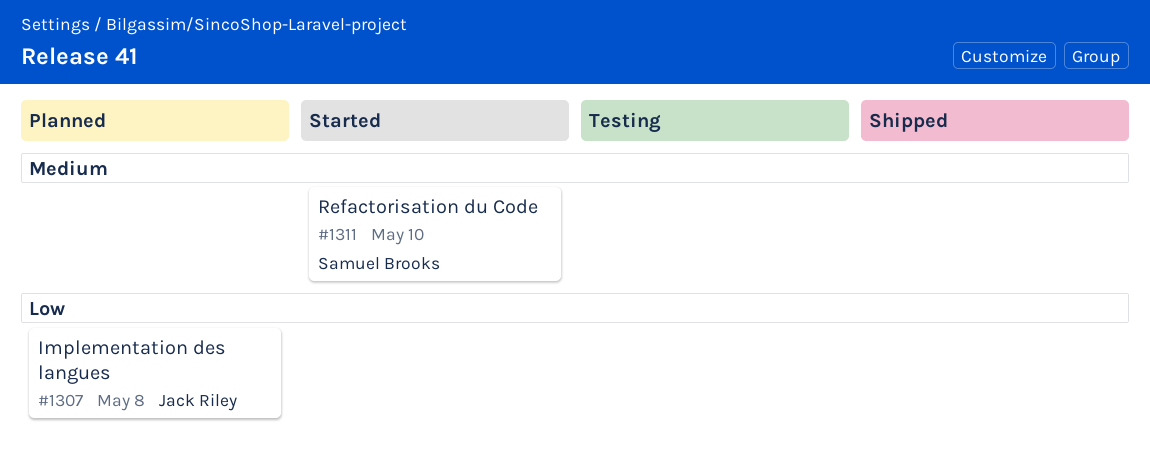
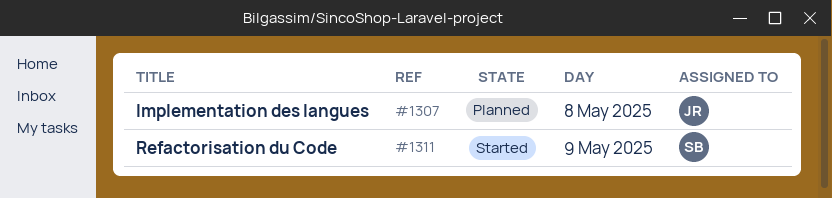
#1311, day: May 10 -> May 9

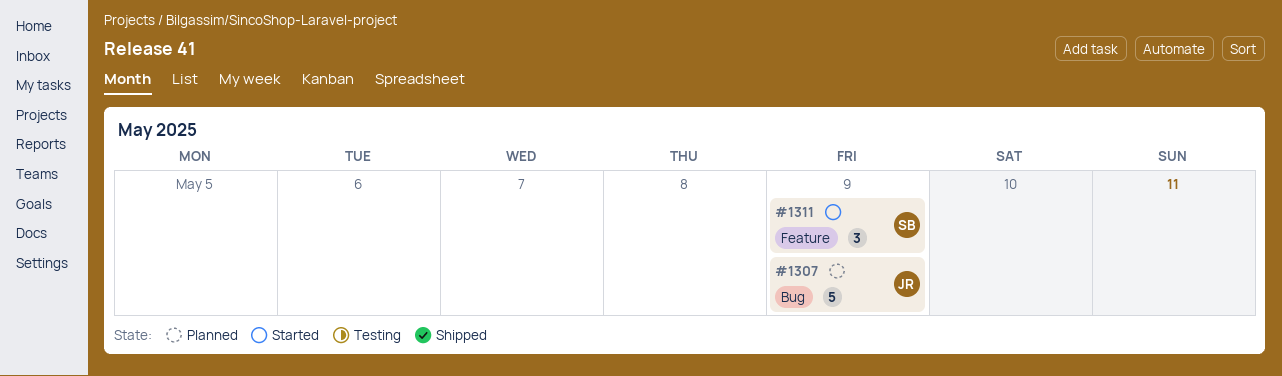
#1307, day: May 8 -> May 9

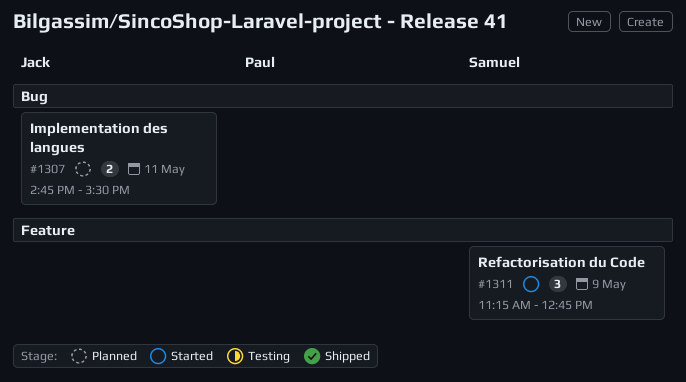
#1307, estimate: 5 -> 2
#1307, day: May 9 -> May 11

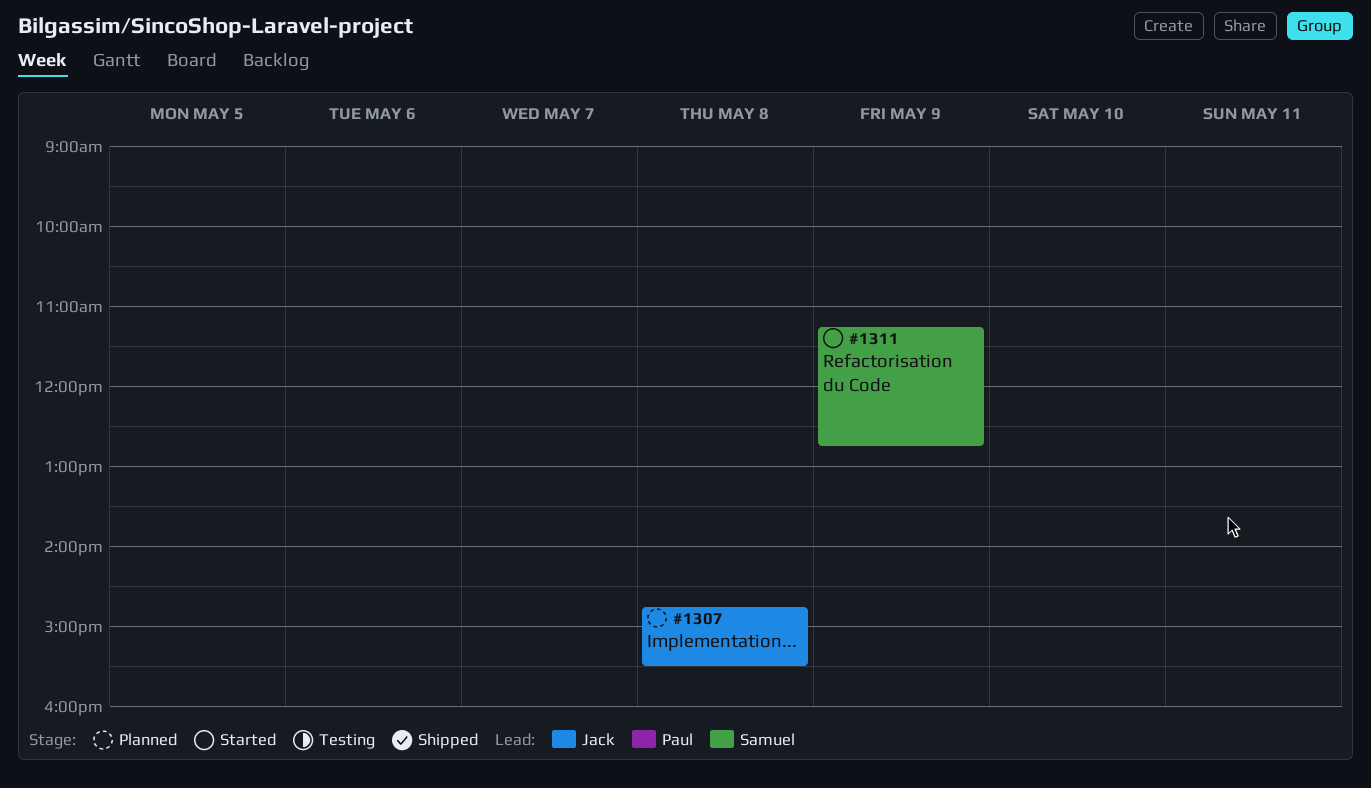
#1307, day: May 11 -> May 8

